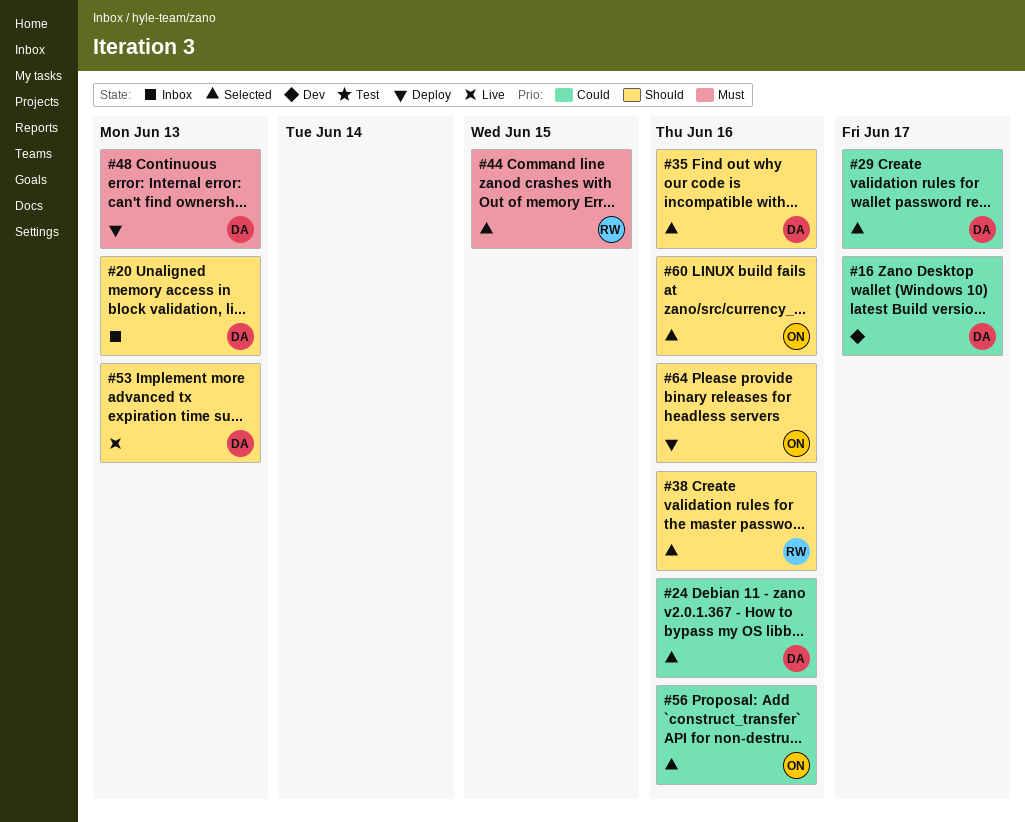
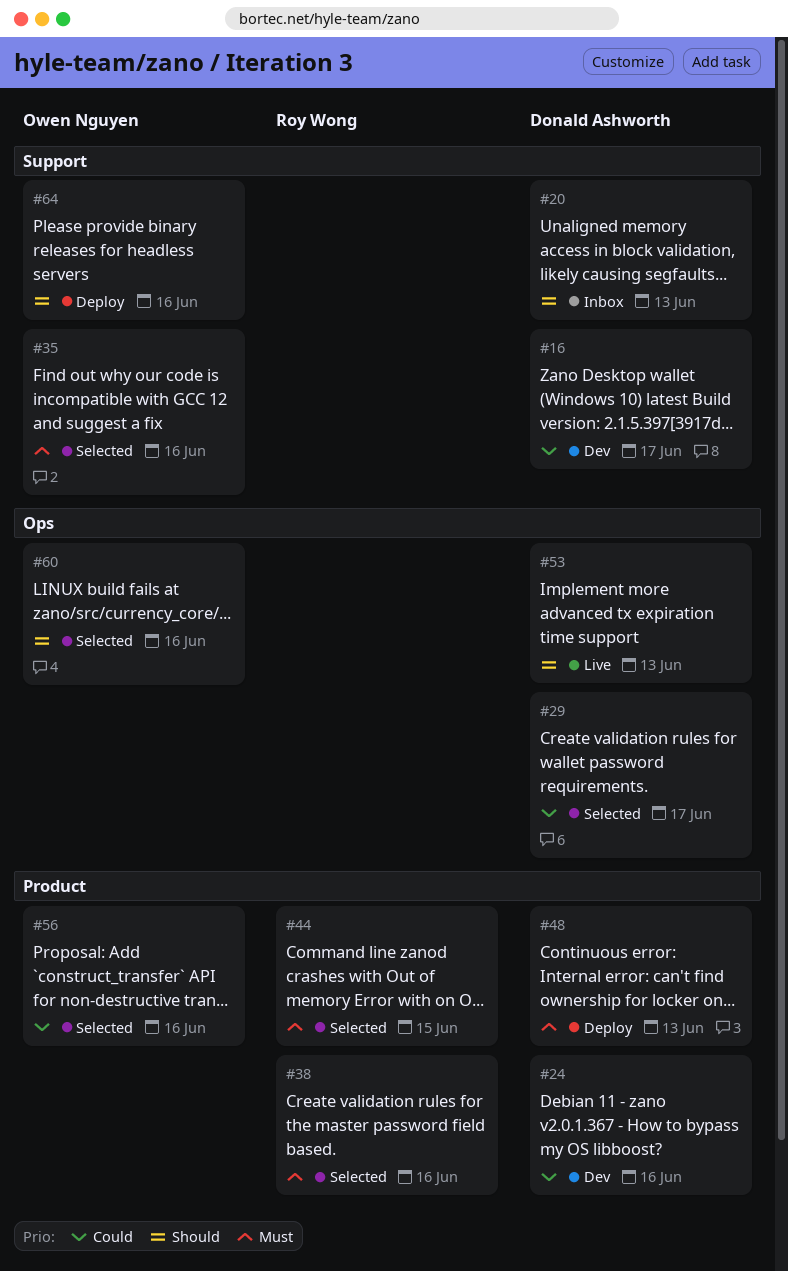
#24, status: Selected -> Dev
#35, owner: Donald Ashworth -> Owen Nguyen
#35, priority: Should -> Must
#38, priority: Should -> Must

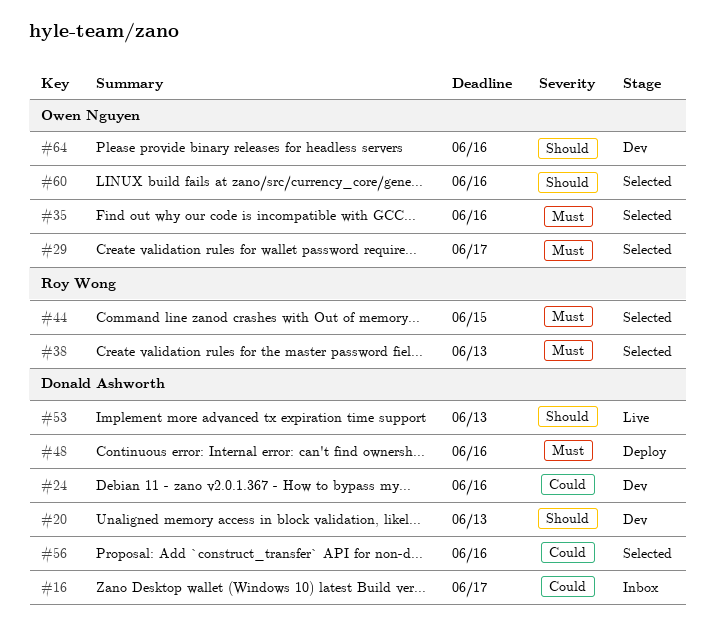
#16, status: Dev -> Inbox
#20, status: Inbox -> Dev
#29, owner: Donald Ashworth -> Owen Nguyen
#29, priority: Could -> Must
#38, due: Jun 16 -> Jun 13
#48, due: Jun 13 -> Jun 16
#56, owner: Owen Nguyen -> Donald Ashworth
#64, status: Deploy -> Dev

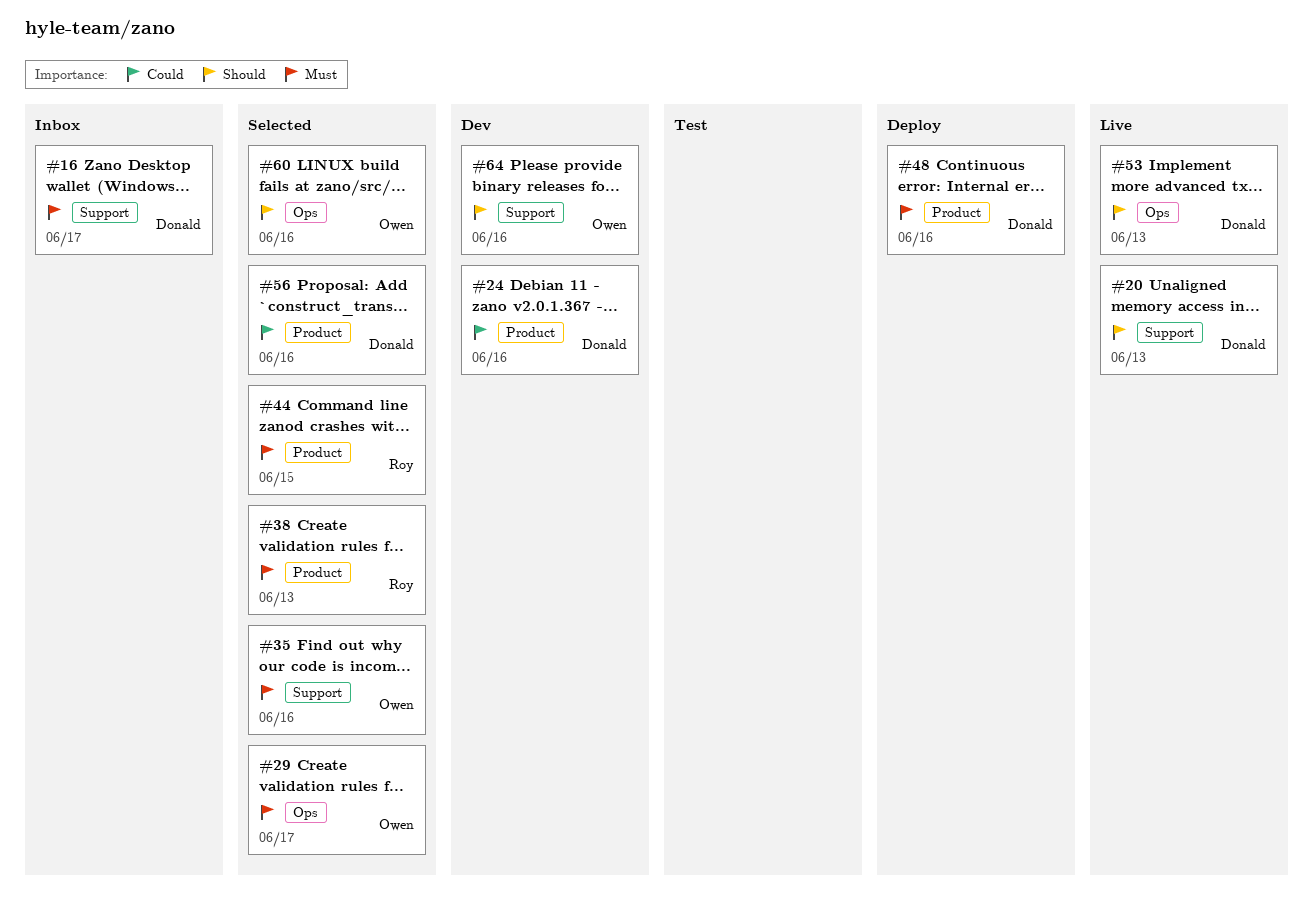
#16, priority: Could -> Must
#20, status: Dev -> Live

